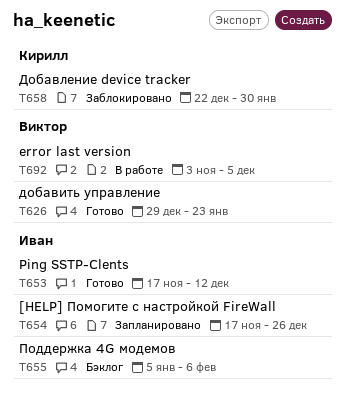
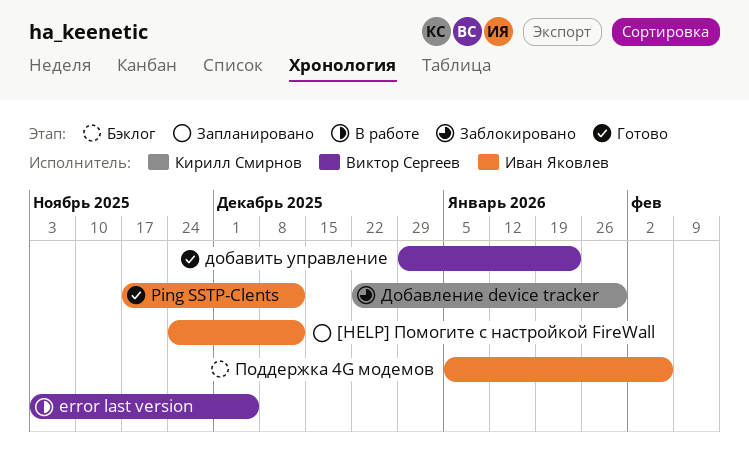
[HELP] Помогите с настройкой FireWall, start: Nov 17 -> Nov 24
[HELP] Помогите с настройкой FireWall, due: Dec 26 -> Dec 12

